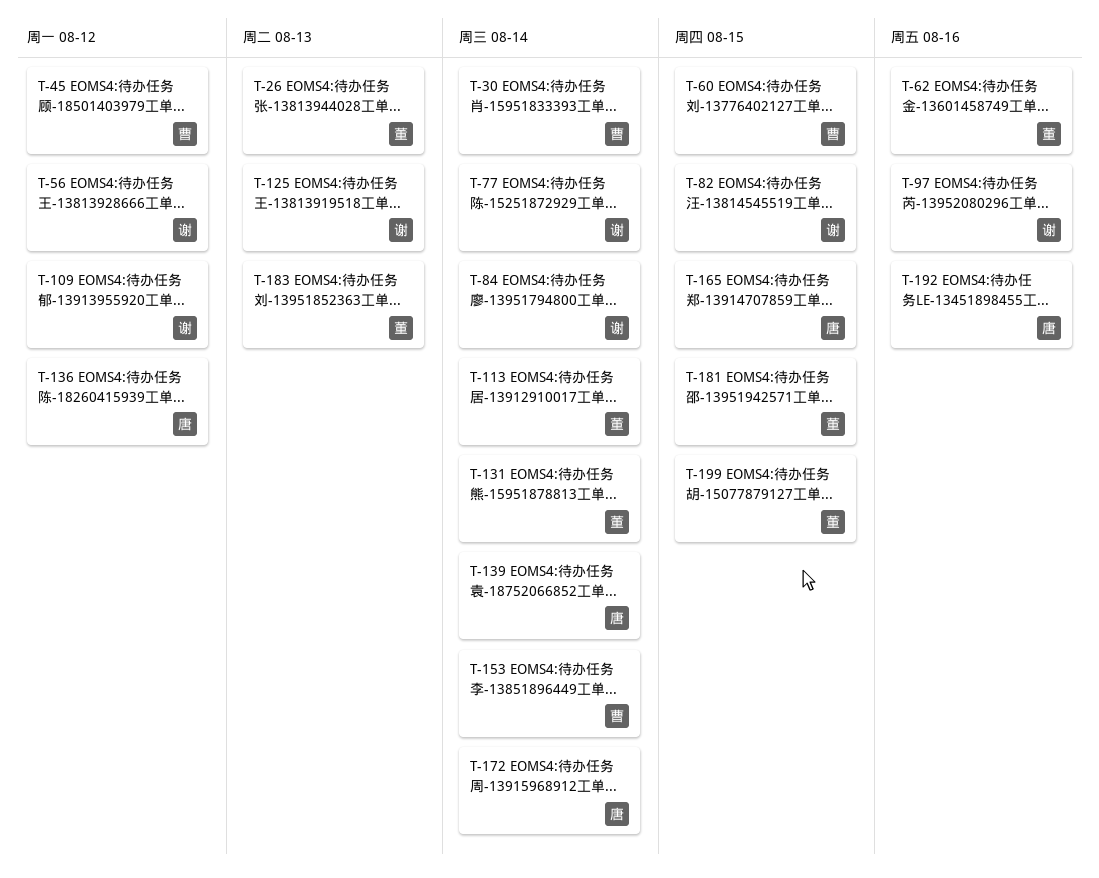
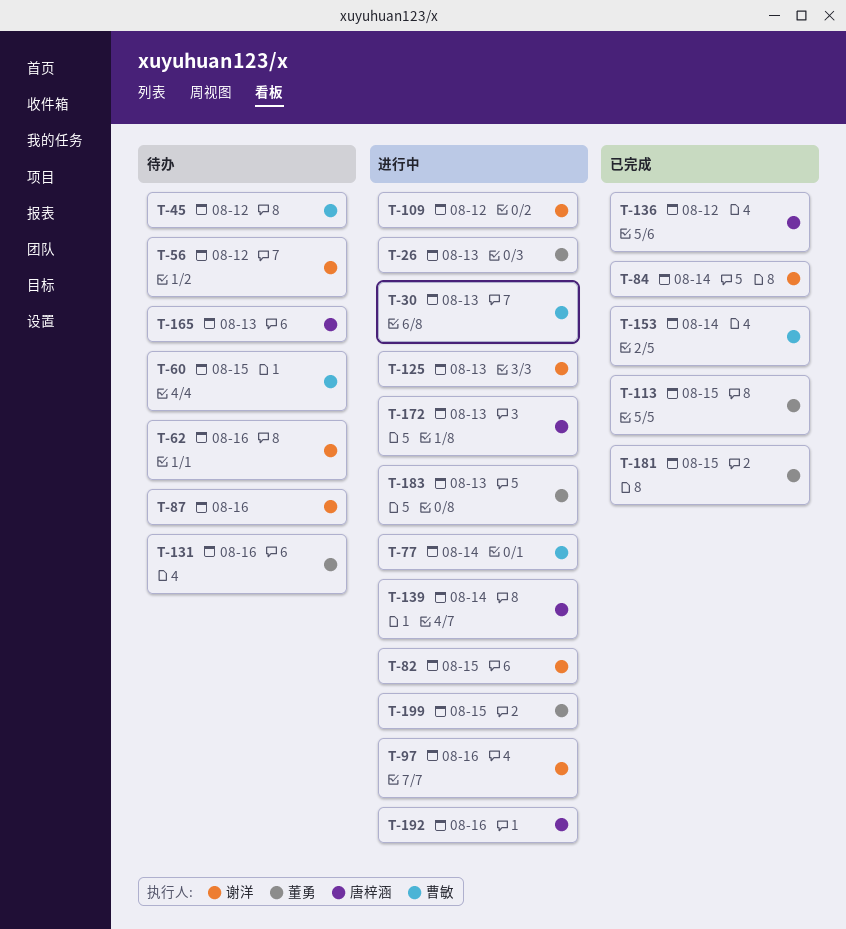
T-30, due: Aug 14 -> Aug 13
T-62, owner: 董勇 -> 谢洋
T-77, owner: 谢洋 -> 曹敏
T-87: none -> present
T-113, due: Aug 14 -> Aug 15
T-131, due: Aug 14 -> Aug 16
T-165, due: Aug 15 -> Aug 13
T-172, due: Aug 14 -> Aug 13

